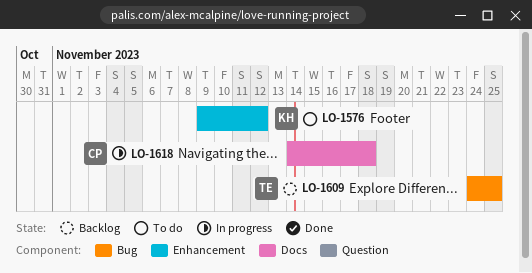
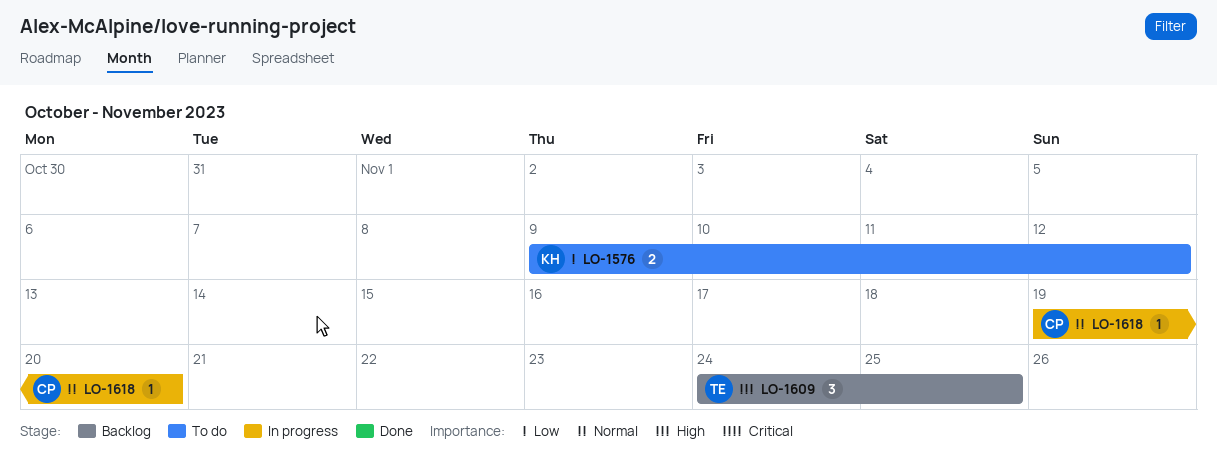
LO-1618, start: Nov 14 -> Nov 19
LO-1618, due: Nov 18 -> Nov 20

